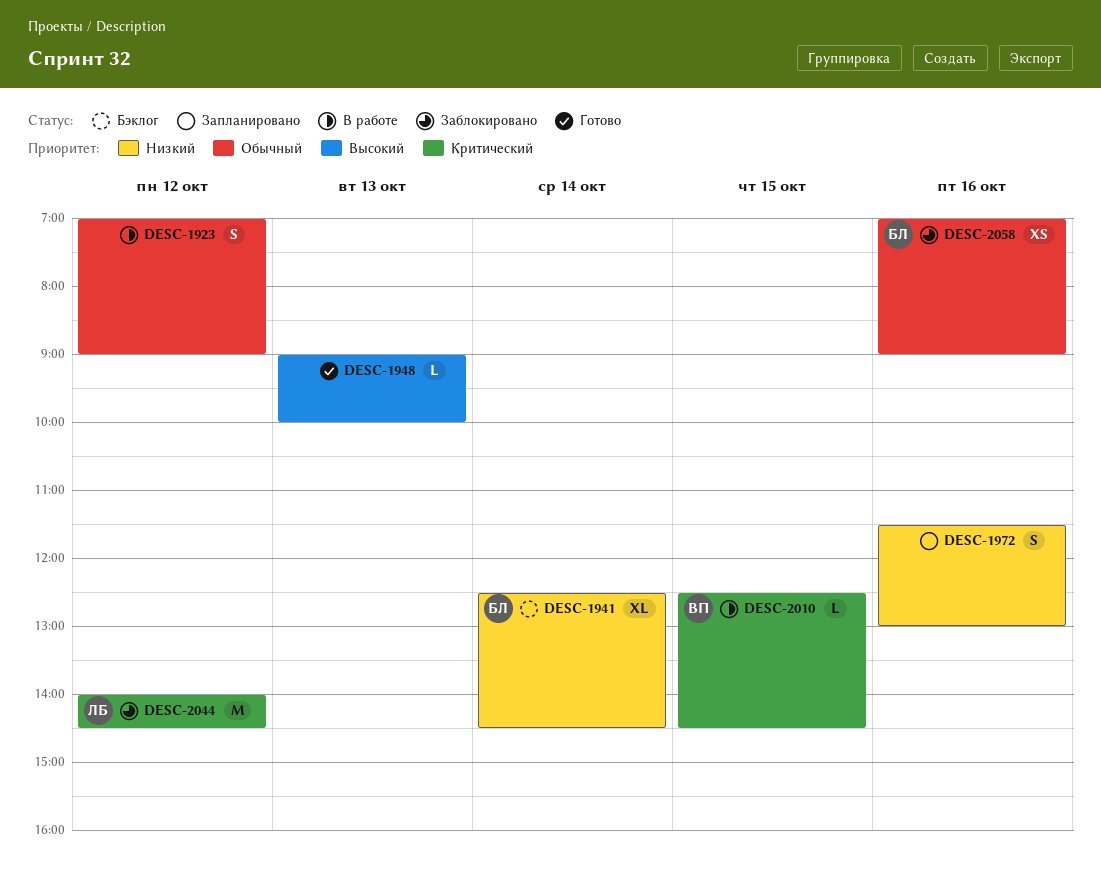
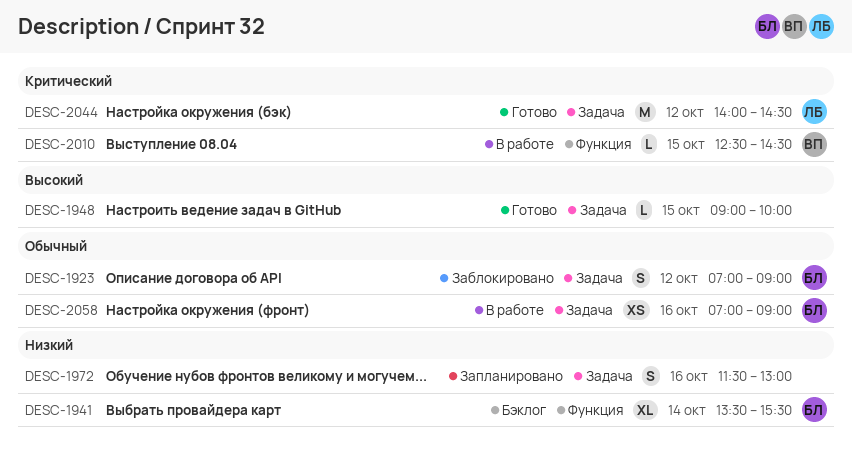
DESC-1923, status: В работе -> Заблокировано
DESC-1923, owner: none -> БЛ
DESC-1941, begins: 12:30 -> 13:30
DESC-1941, ends: 14:30 -> 15:30
DESC-1948, day: Oct 13 -> Oct 15
DESC-2044, status: Заблокировано -> Готово
DESC-2058, status: Заблокировано -> В работе

